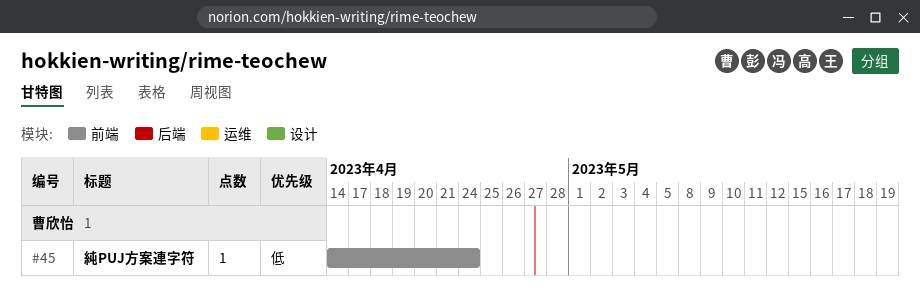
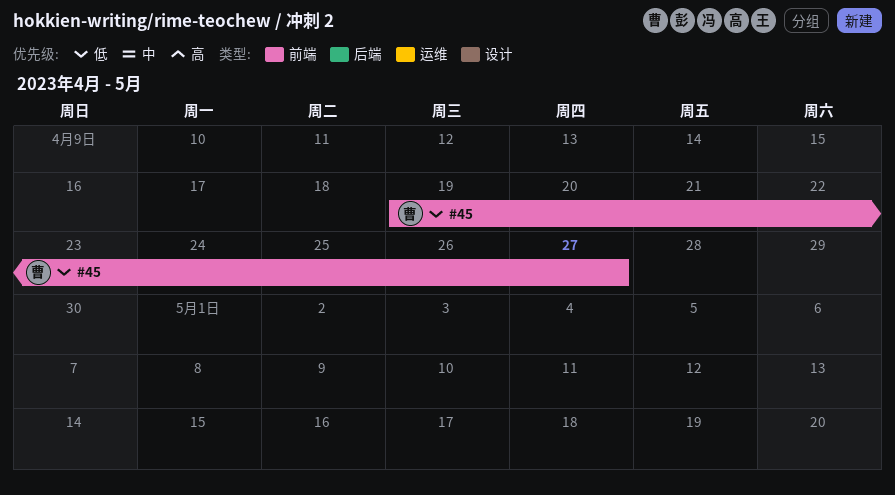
#45, start: Apr 14 -> Apr 19
#45, due: Apr 24 -> Apr 27

